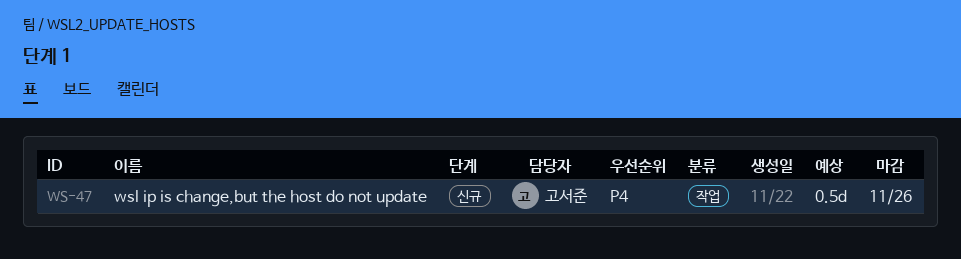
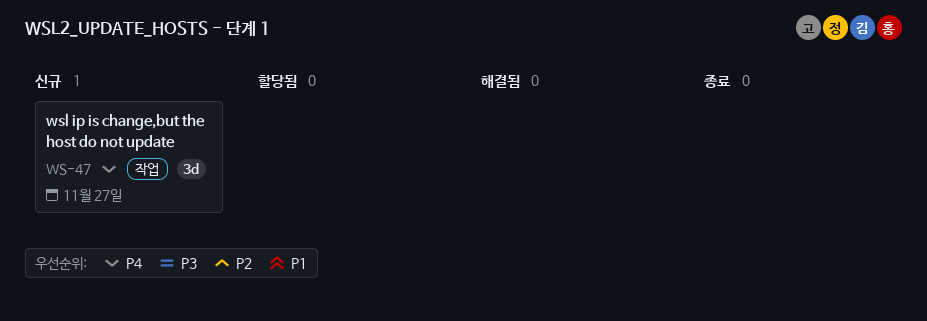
WS-47, estimate: 0.5d -> 3d
WS-47, due: Nov 26 -> Nov 27

